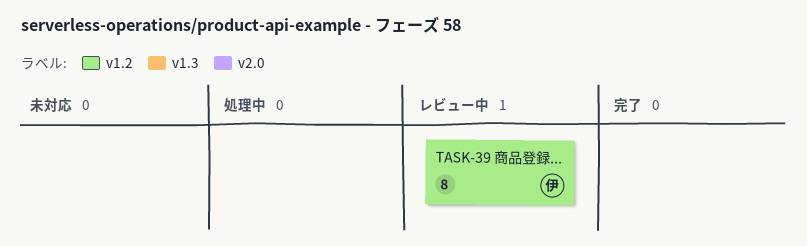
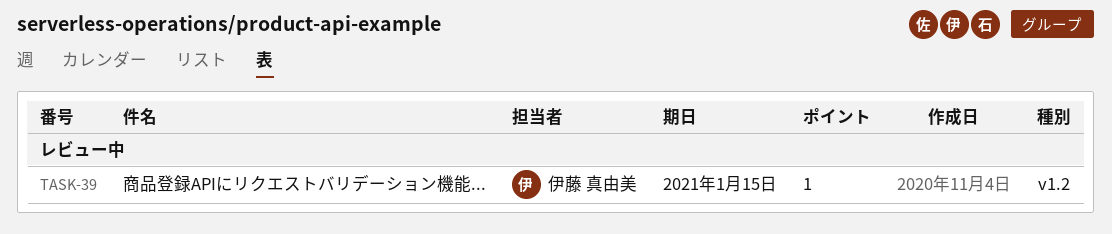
TASK-39, estimate: 8 -> 1

